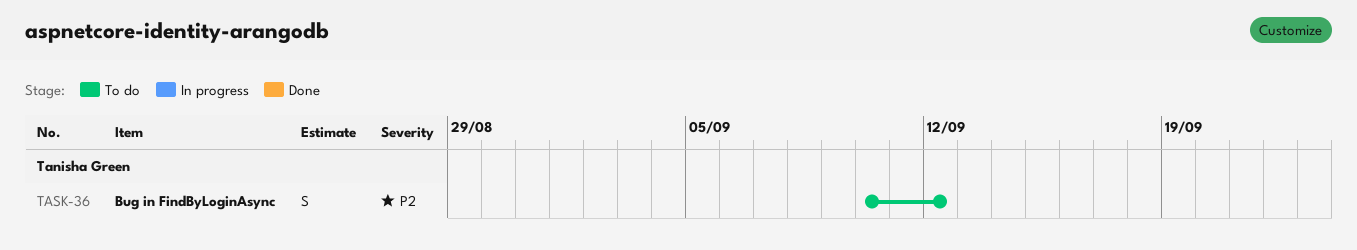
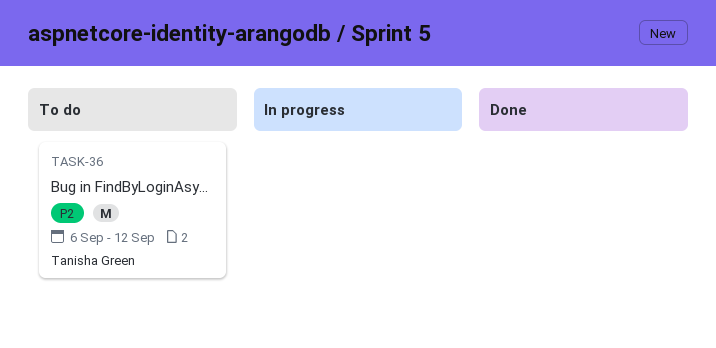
TASK-36, estimate: S -> M
TASK-36, start: Sep 10 -> Sep 6

